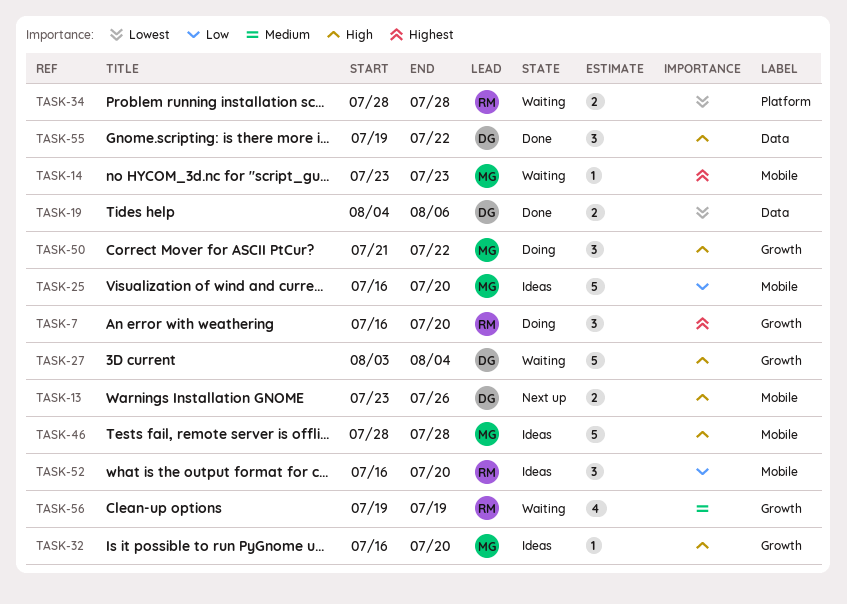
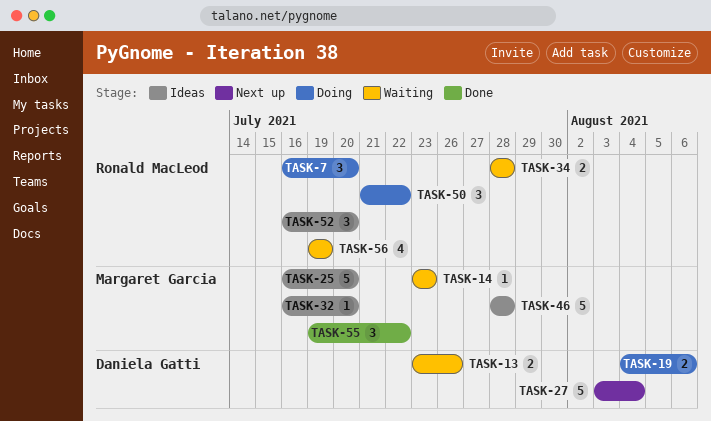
TASK-13, status: Next up -> Waiting
TASK-19, status: Done -> Doing
TASK-27, status: Waiting -> Next up
TASK-50, owner: Margaret Garcia -> Ronald MacLeod
TASK-55, owner: Daniela Gatti -> Margaret Garcia

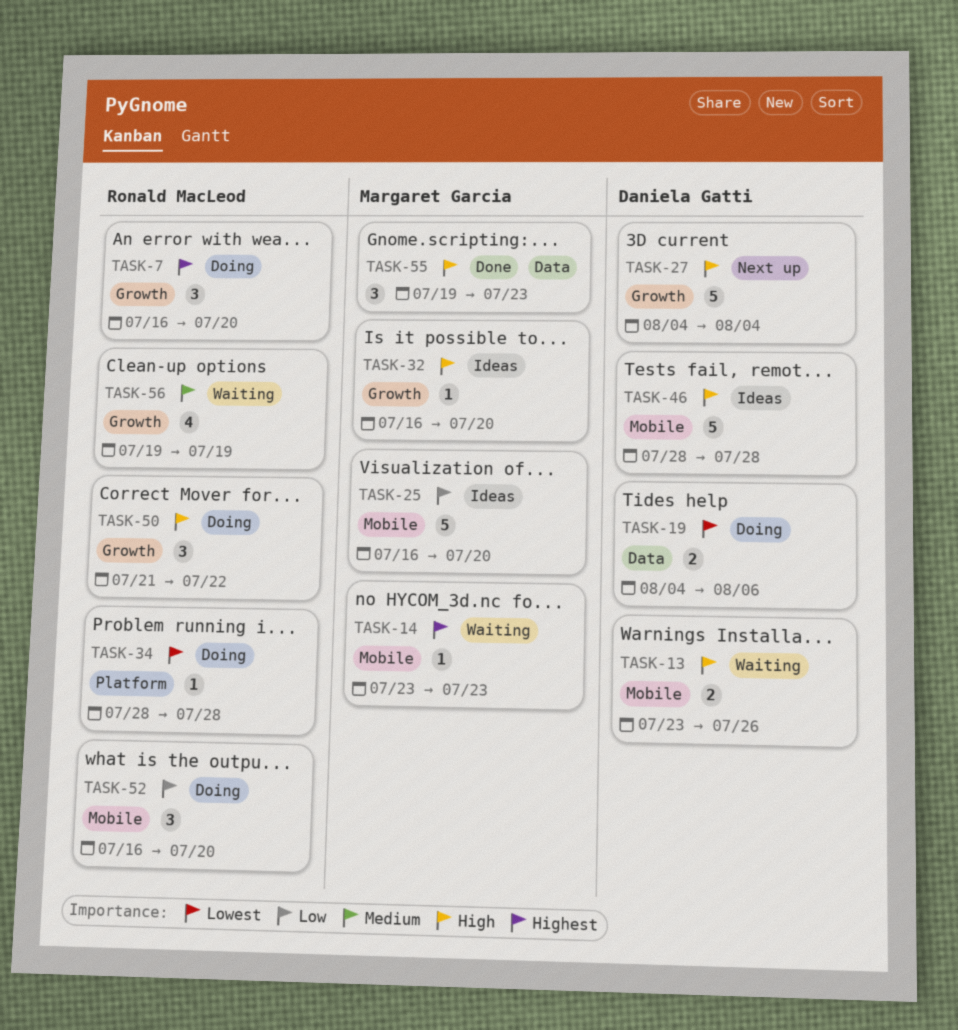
TASK-27, start: Aug 3 -> Aug 4
TASK-34, status: Waiting -> Doing
TASK-34, estimate: 2 -> 1
TASK-46, owner: Margaret Garcia -> Daniela Gatti
TASK-52, status: Ideas -> Doing
TASK-55, due: Jul 22 -> Jul 23

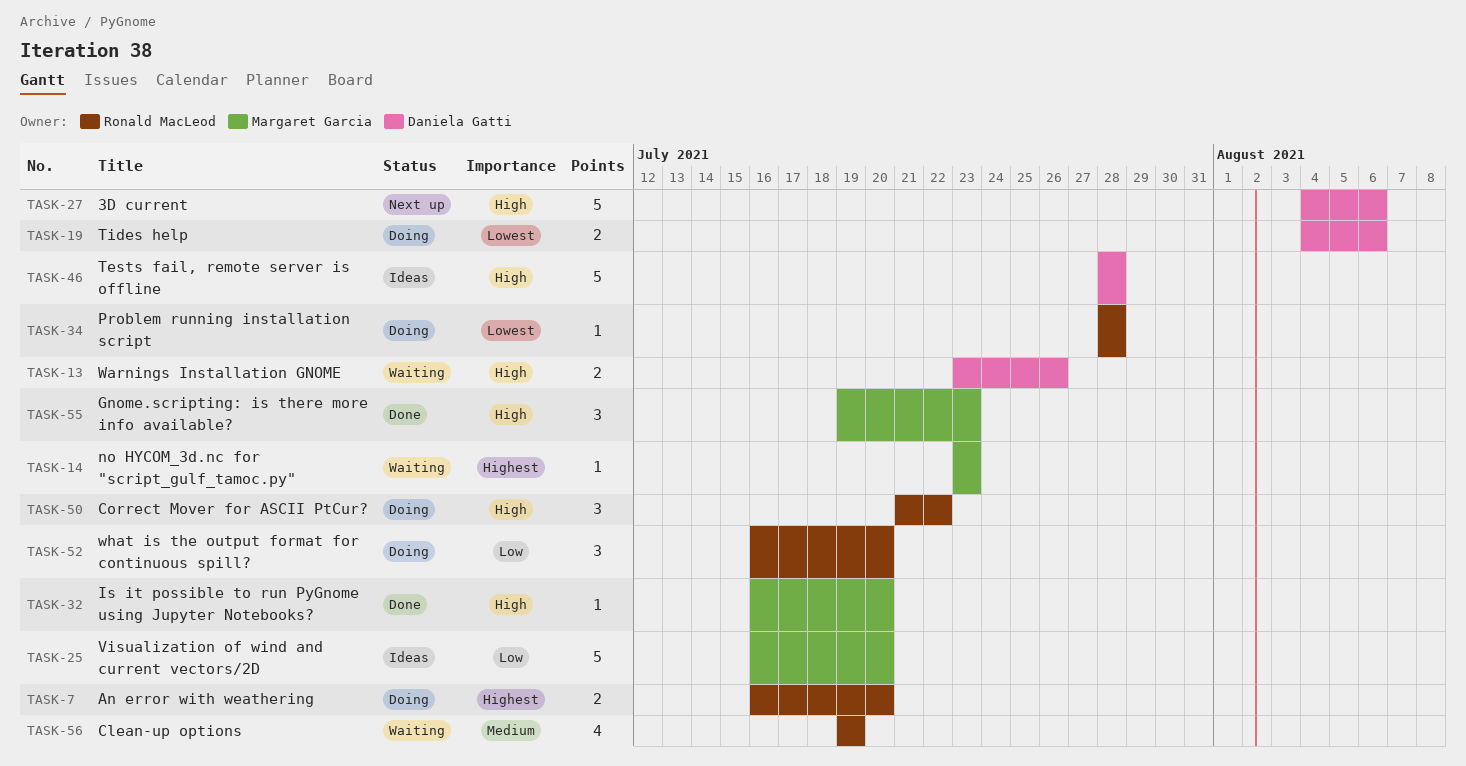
TASK-7, estimate: 3 -> 2
TASK-27, due: Aug 4 -> Aug 6
TASK-32, status: Ideas -> Done

